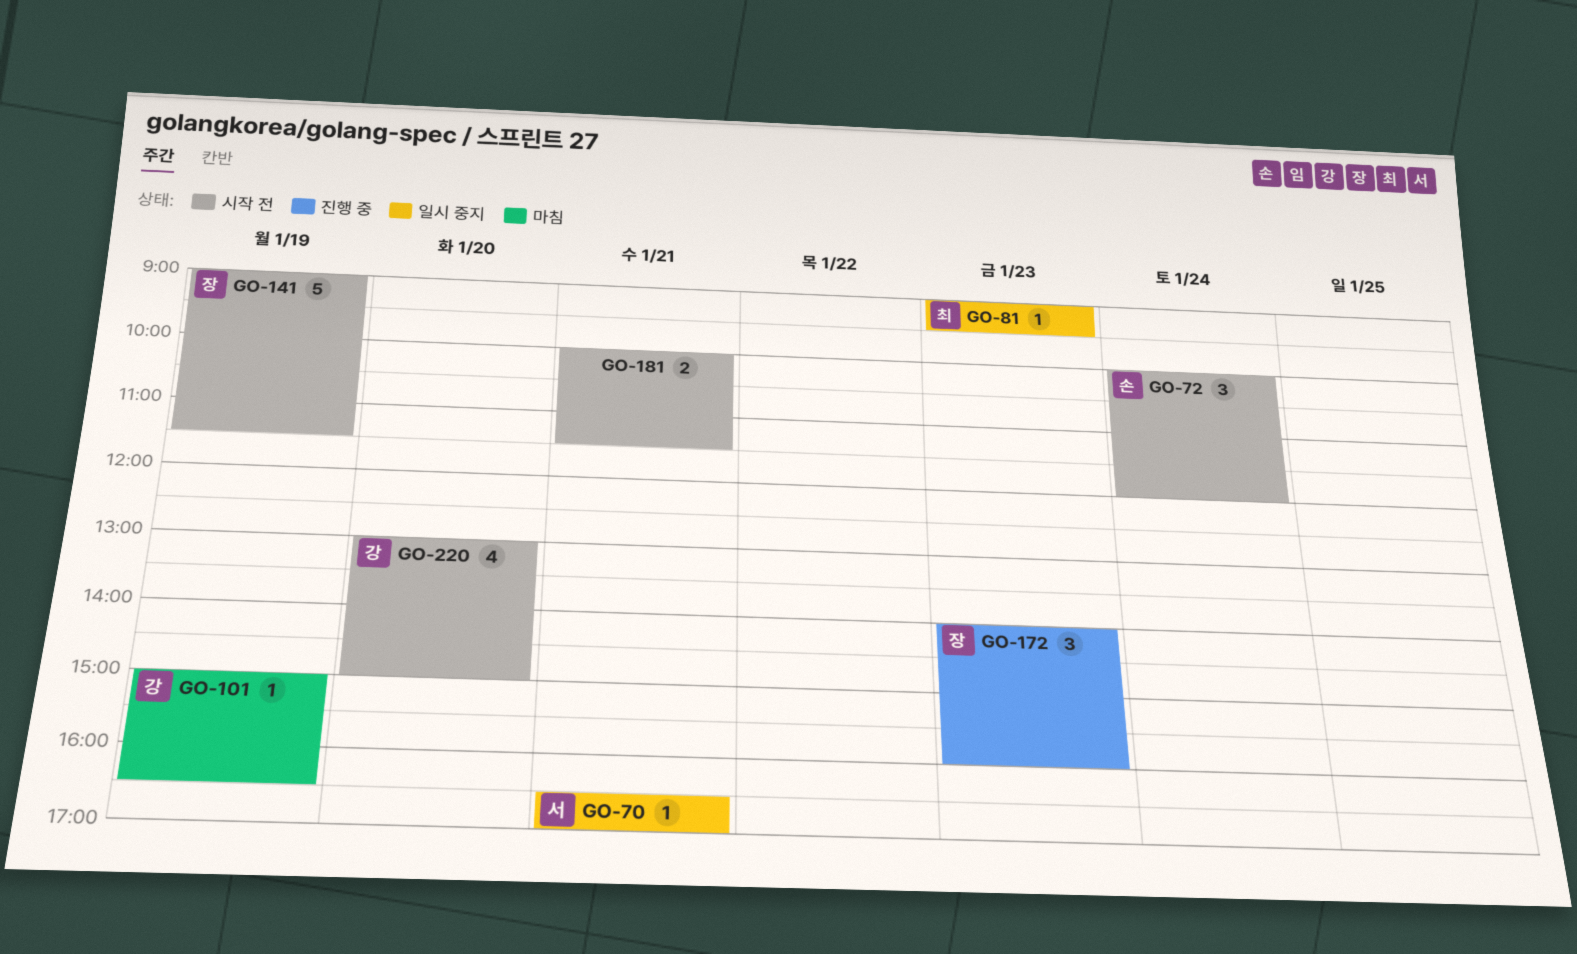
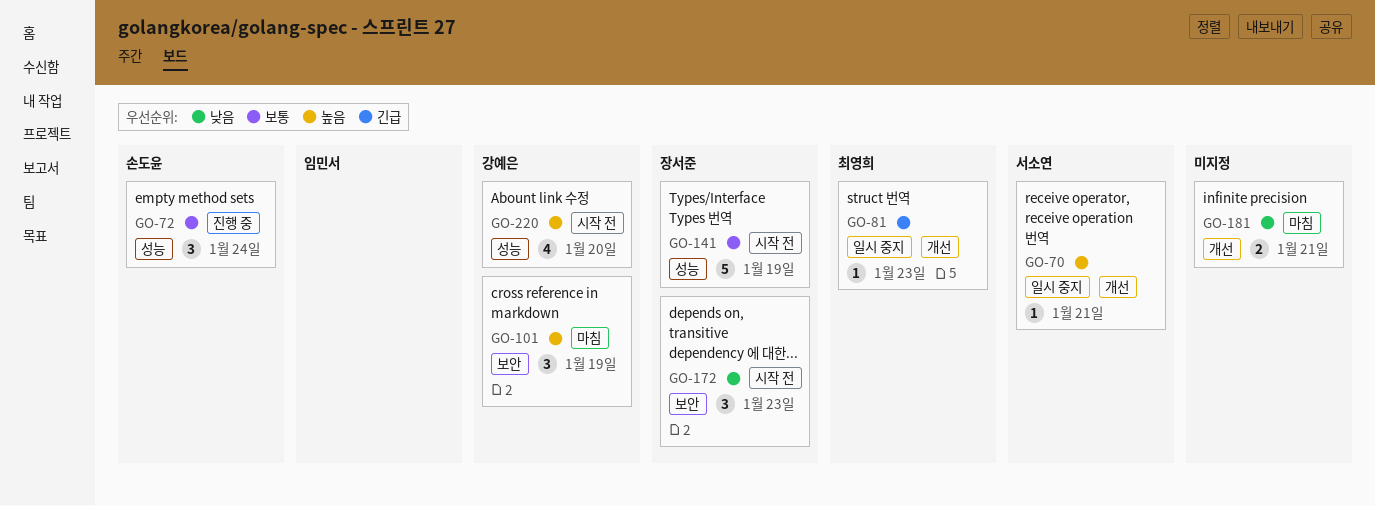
GO-72, status: 시작 전 -> 진행 중
GO-101, estimate: 1 -> 3
GO-172, status: 진행 중 -> 시작 전
GO-181, status: 시작 전 -> 마침

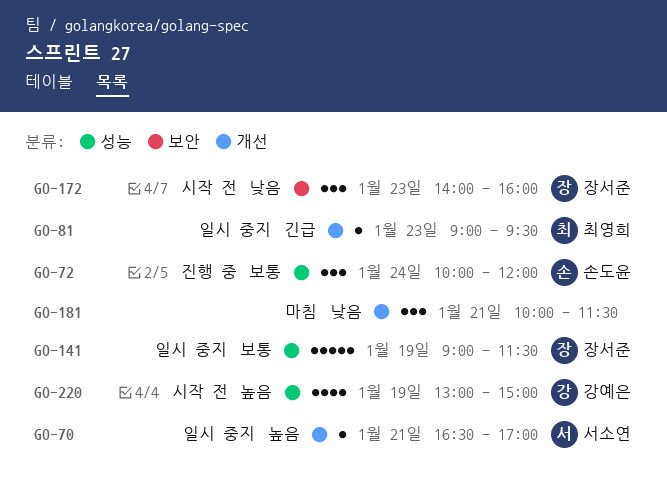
GO-101: present -> none
GO-141, status: 시작 전 -> 일시 중지
GO-181, estimate: 2 -> 3
GO-220, day: Jan 20 -> Jan 19

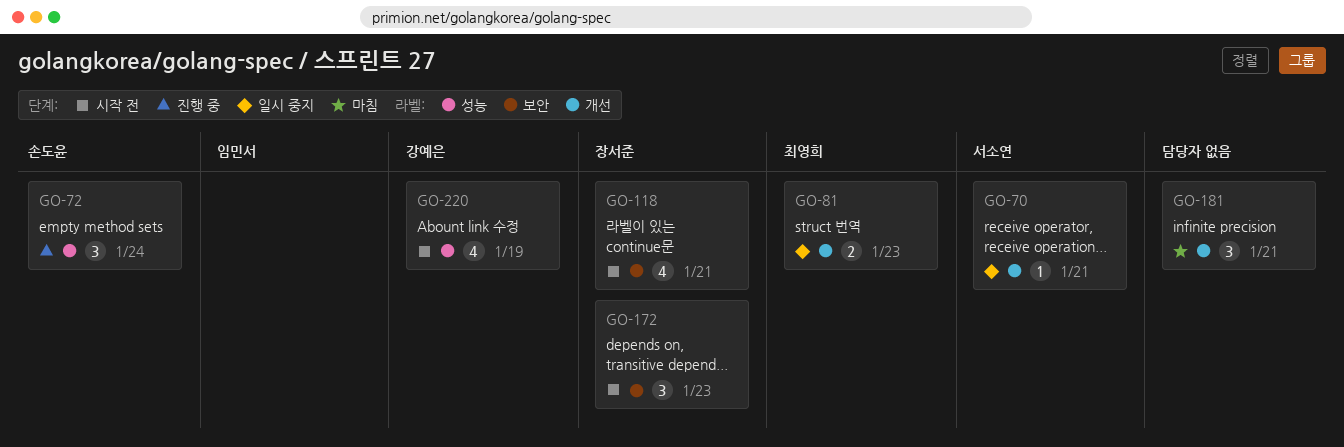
GO-81, estimate: 1 -> 2
GO-118: none -> present
GO-141: present -> none

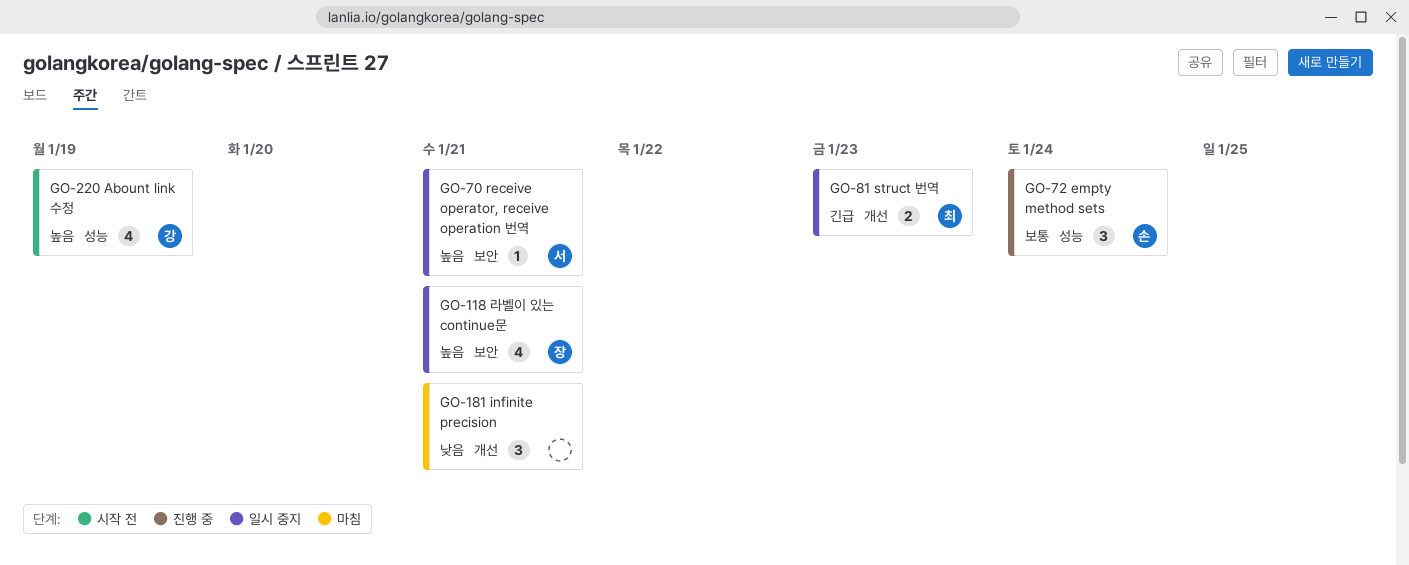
GO-70, label: 개선 -> 보안
GO-118, status: 시작 전 -> 일시 중지
GO-172: present -> none

